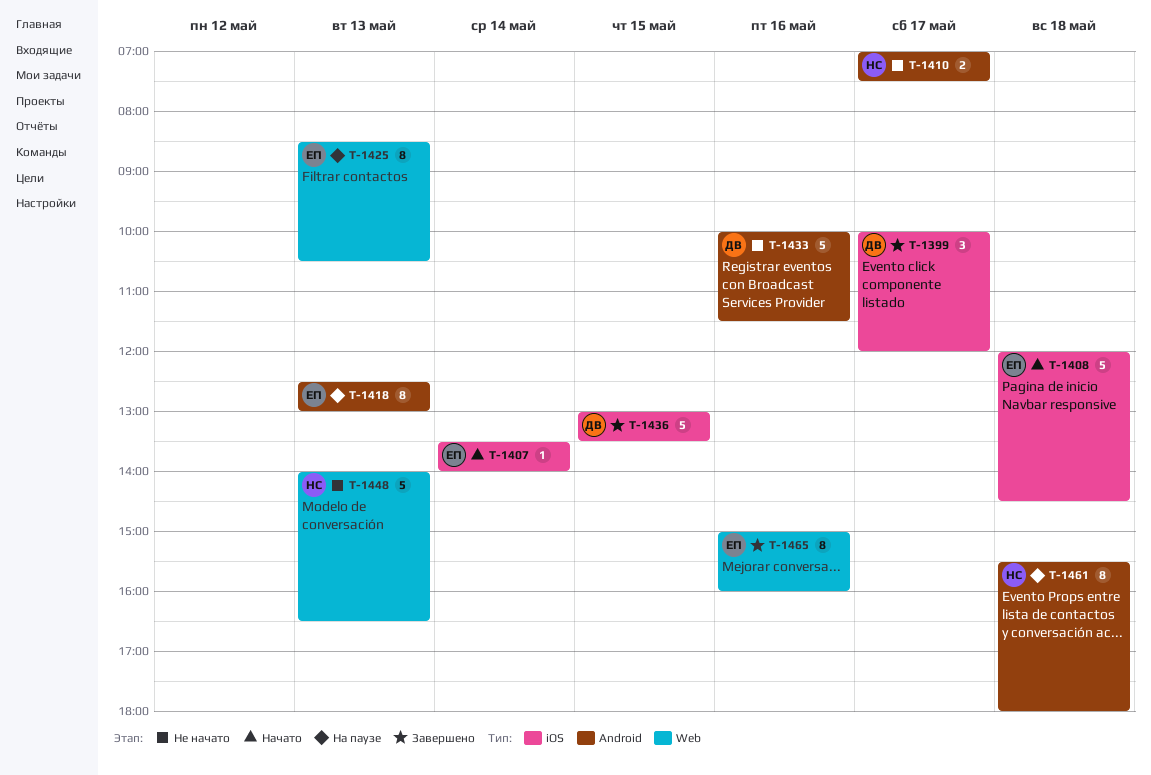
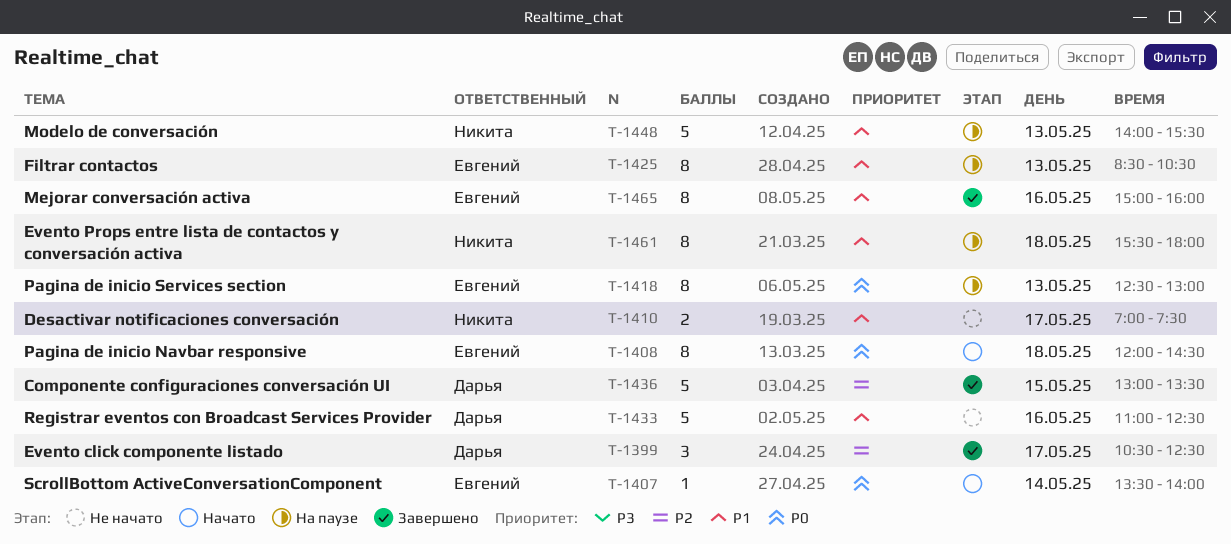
T-1399, begins: 10:00 -> 10:30
T-1399, ends: 12:00 -> 12:30
T-1408, estimate: 5 -> 8
T-1433, begins: 10:00 -> 11:00
T-1433, ends: 11:30 -> 12:30
T-1448, status: Не начато -> На паузе
T-1448, ends: 16:30 -> 15:30

